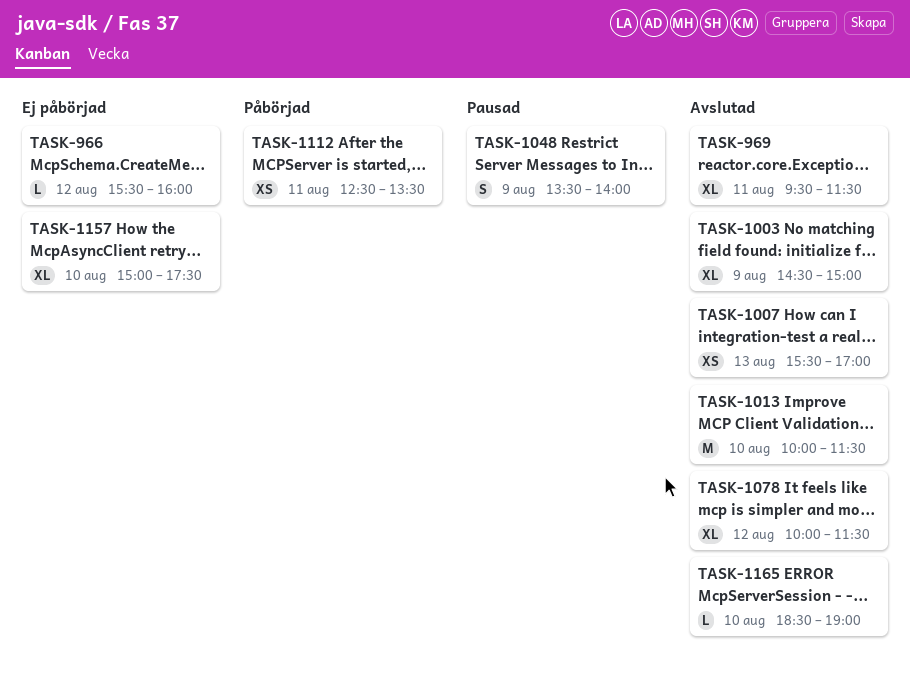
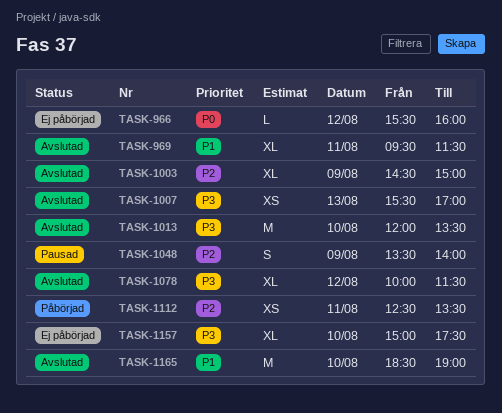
TASK-1013, begins: 10:00 -> 12:00
TASK-1013, ends: 11:30 -> 13:30
TASK-1165, estimate: L -> M

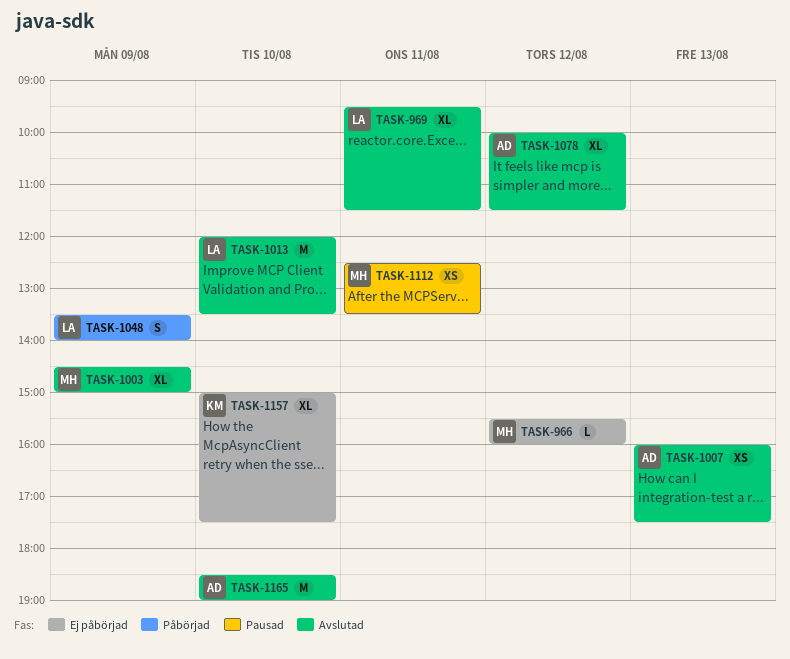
TASK-1007, begins: 15:30 -> 16:00
TASK-1007, ends: 17:00 -> 17:30
TASK-1048, status: Pausad -> Påbörjad
TASK-1112, status: Påbörjad -> Pausad

